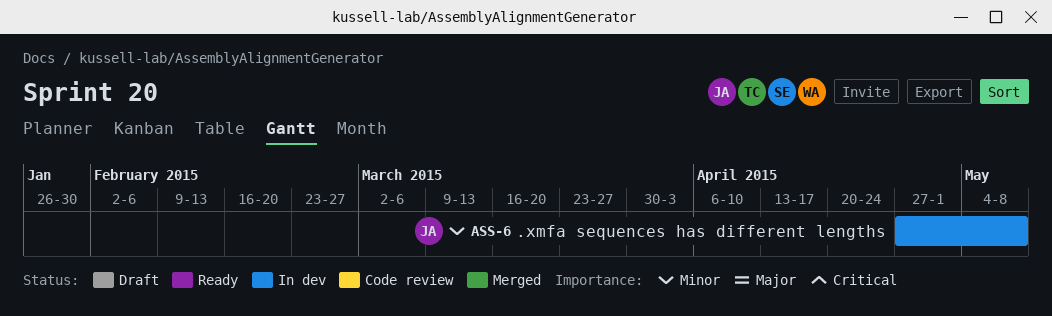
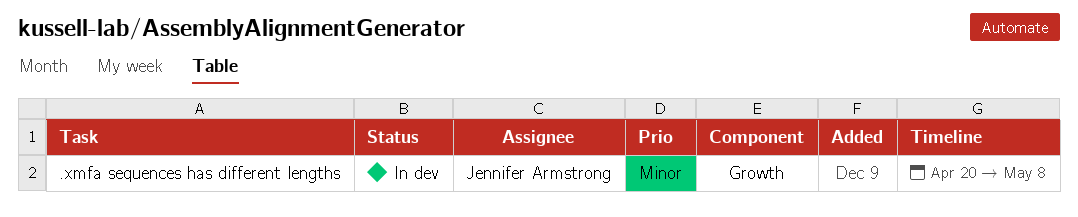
.xmfa sequences has different lengths, start: Apr 27 -> Apr 20

